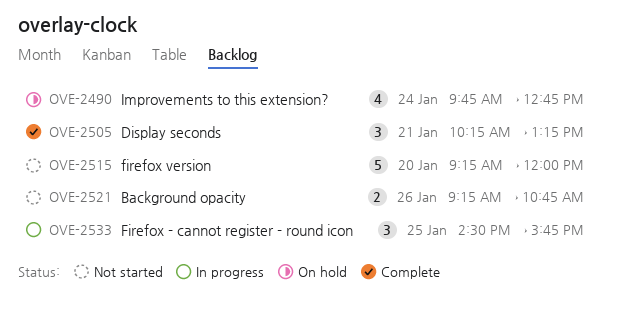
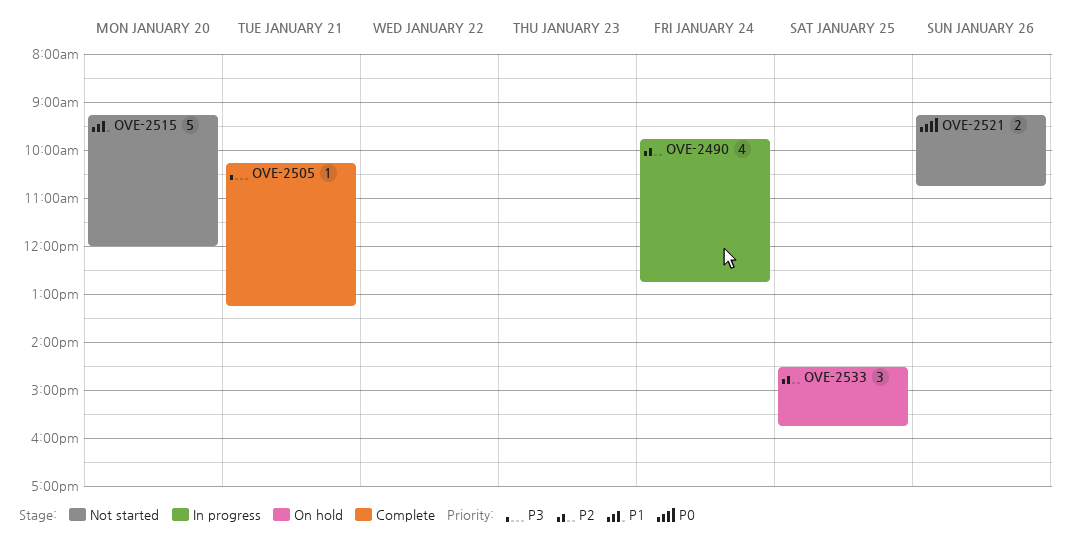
OVE-2490, status: On hold -> In progress
OVE-2505, estimate: 3 -> 1
OVE-2533, status: In progress -> On hold

